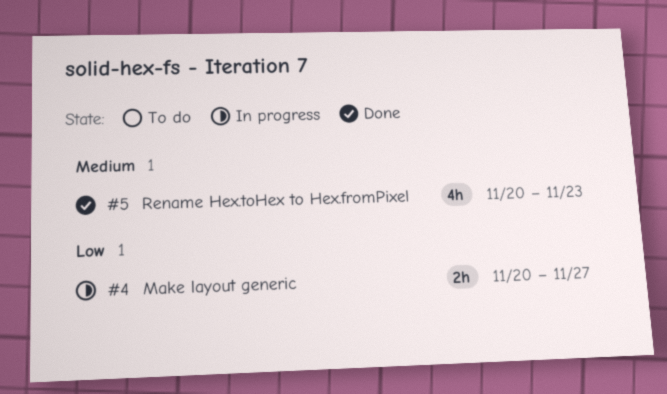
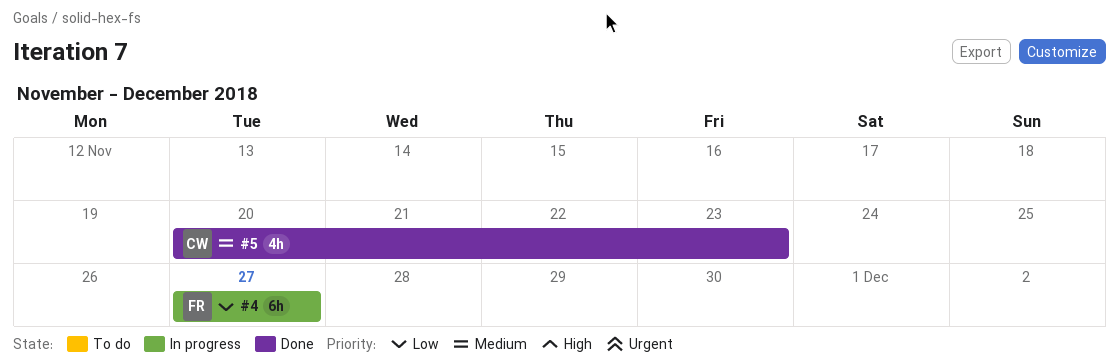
#4, estimate: 2h -> 6h
#4, start: Nov 20 -> Nov 27

